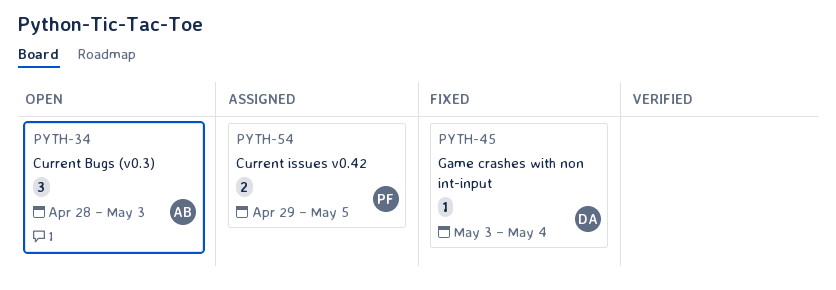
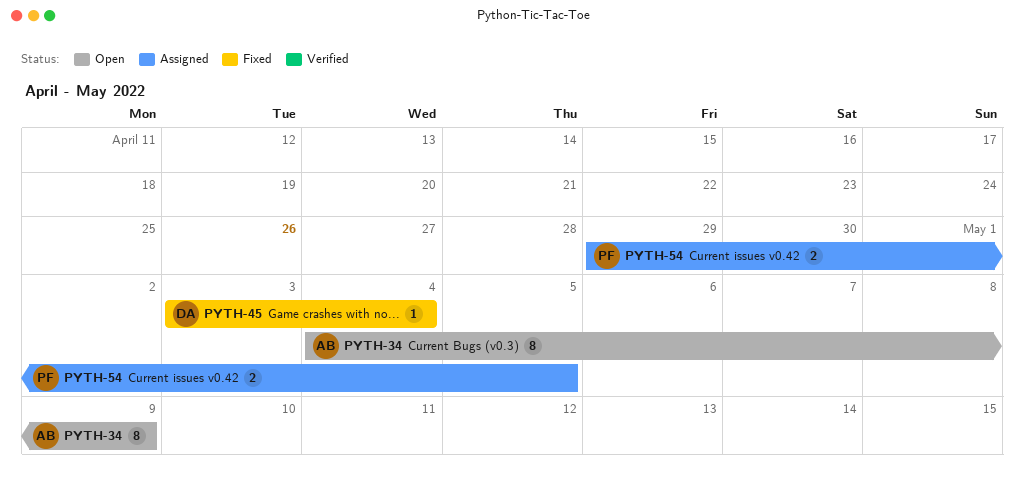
PYTH-34, estimate: 3 -> 8
PYTH-34, start: Apr 28 -> May 4
PYTH-34, due: May 3 -> May 9

